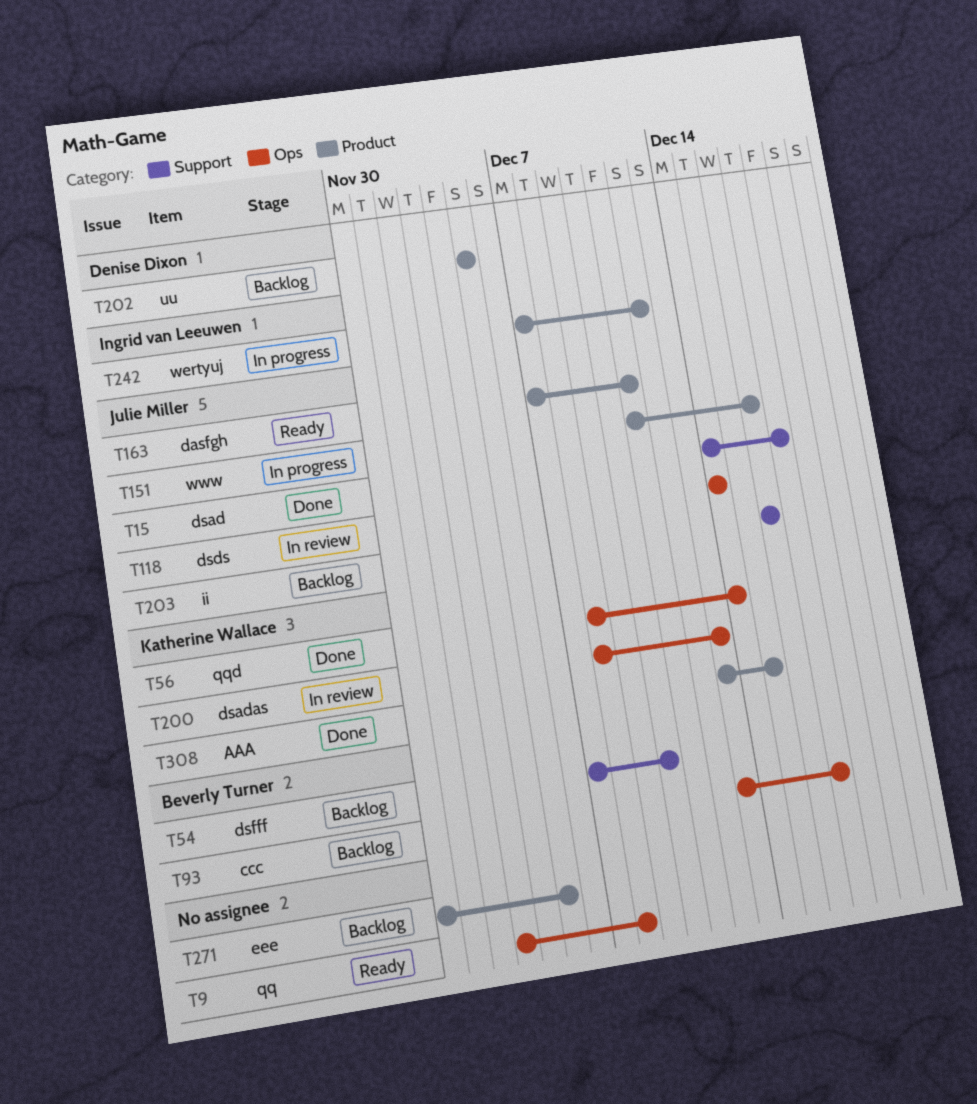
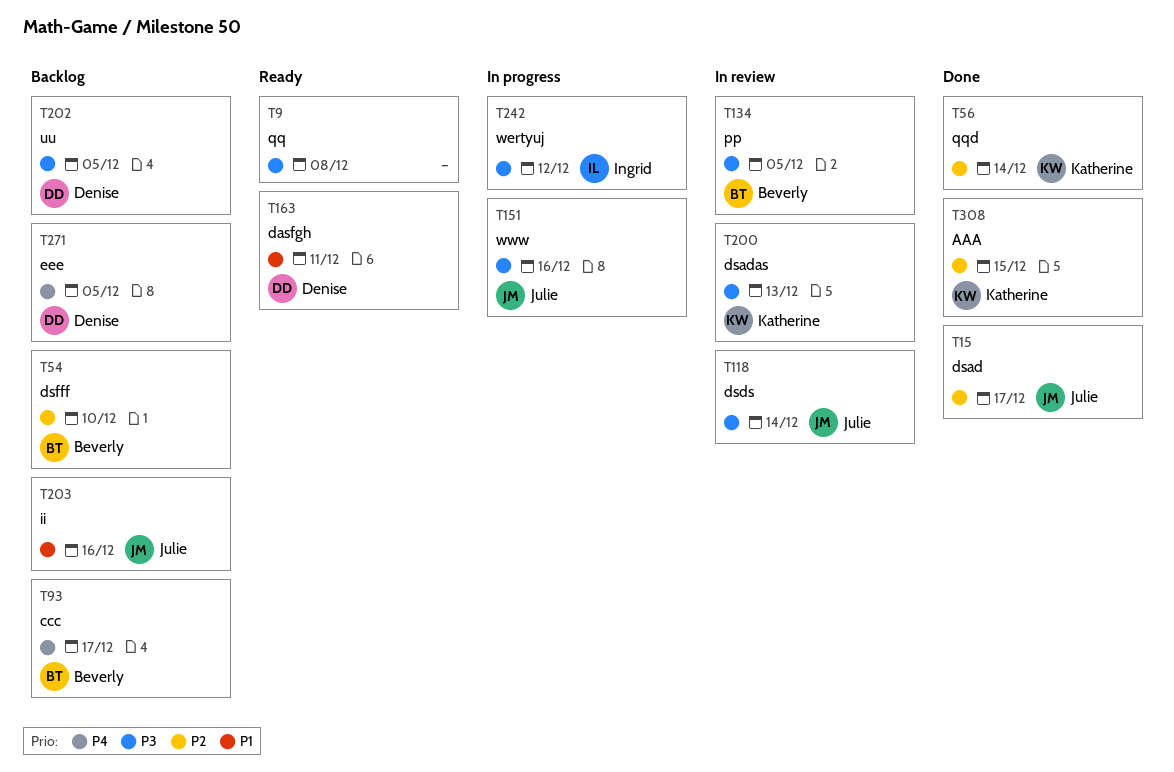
T134: none -> present
T163, owner: Julie Miller -> Denise Dixon
T271, owner: none -> Denise Dixon

